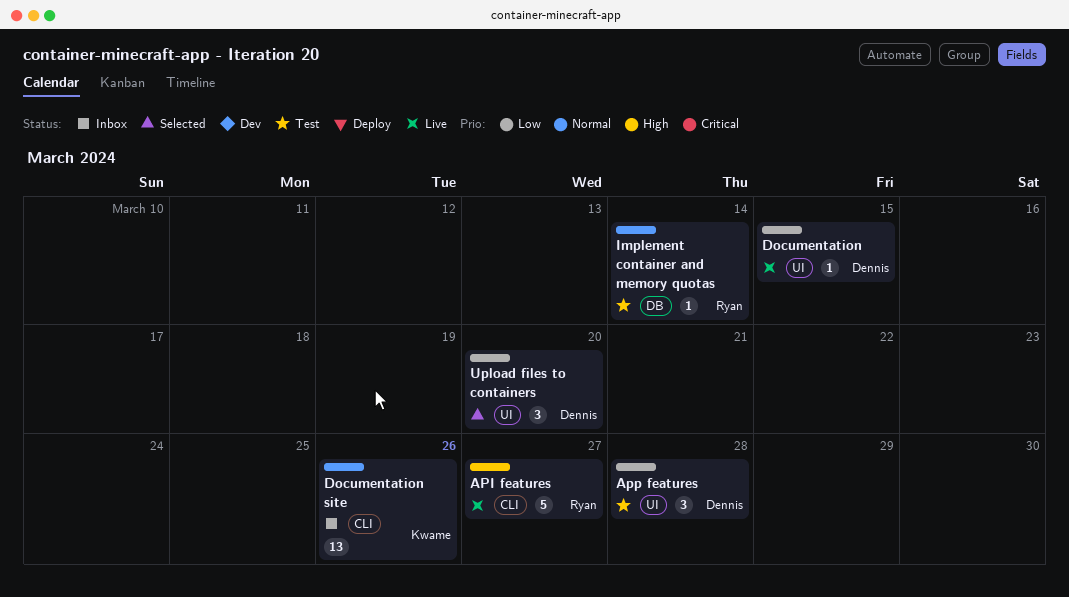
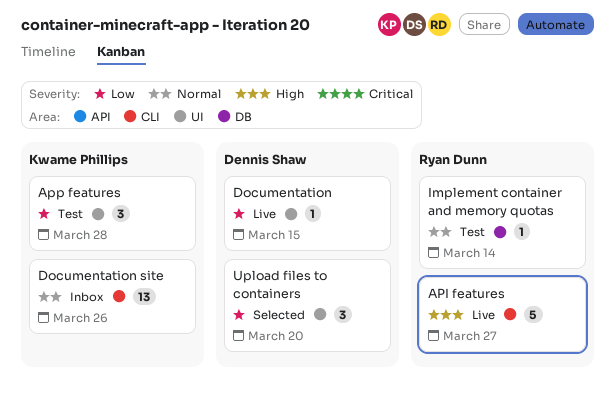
App features, owner: Dennis Shaw -> Kwame Phillips

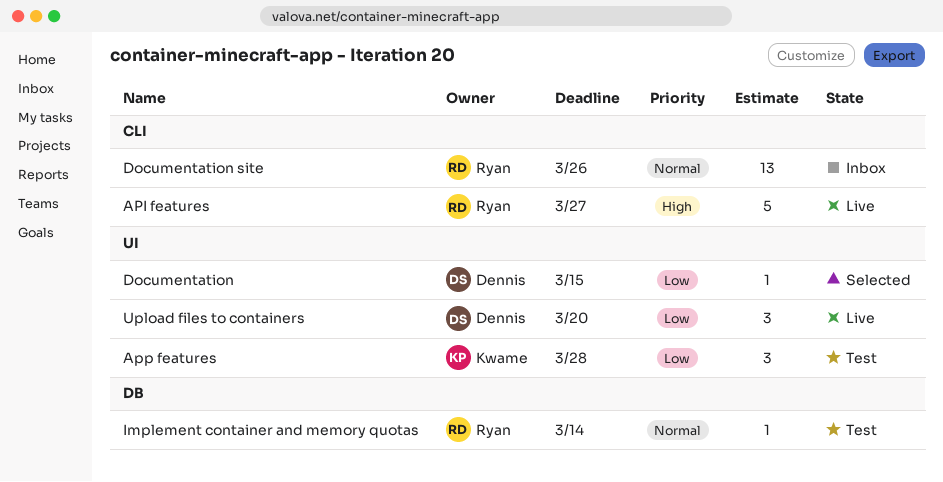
Documentation, status: Live -> Selected
Documentation site, owner: Kwame Phillips -> Ryan Dunn
Upload files to containers, status: Selected -> Live

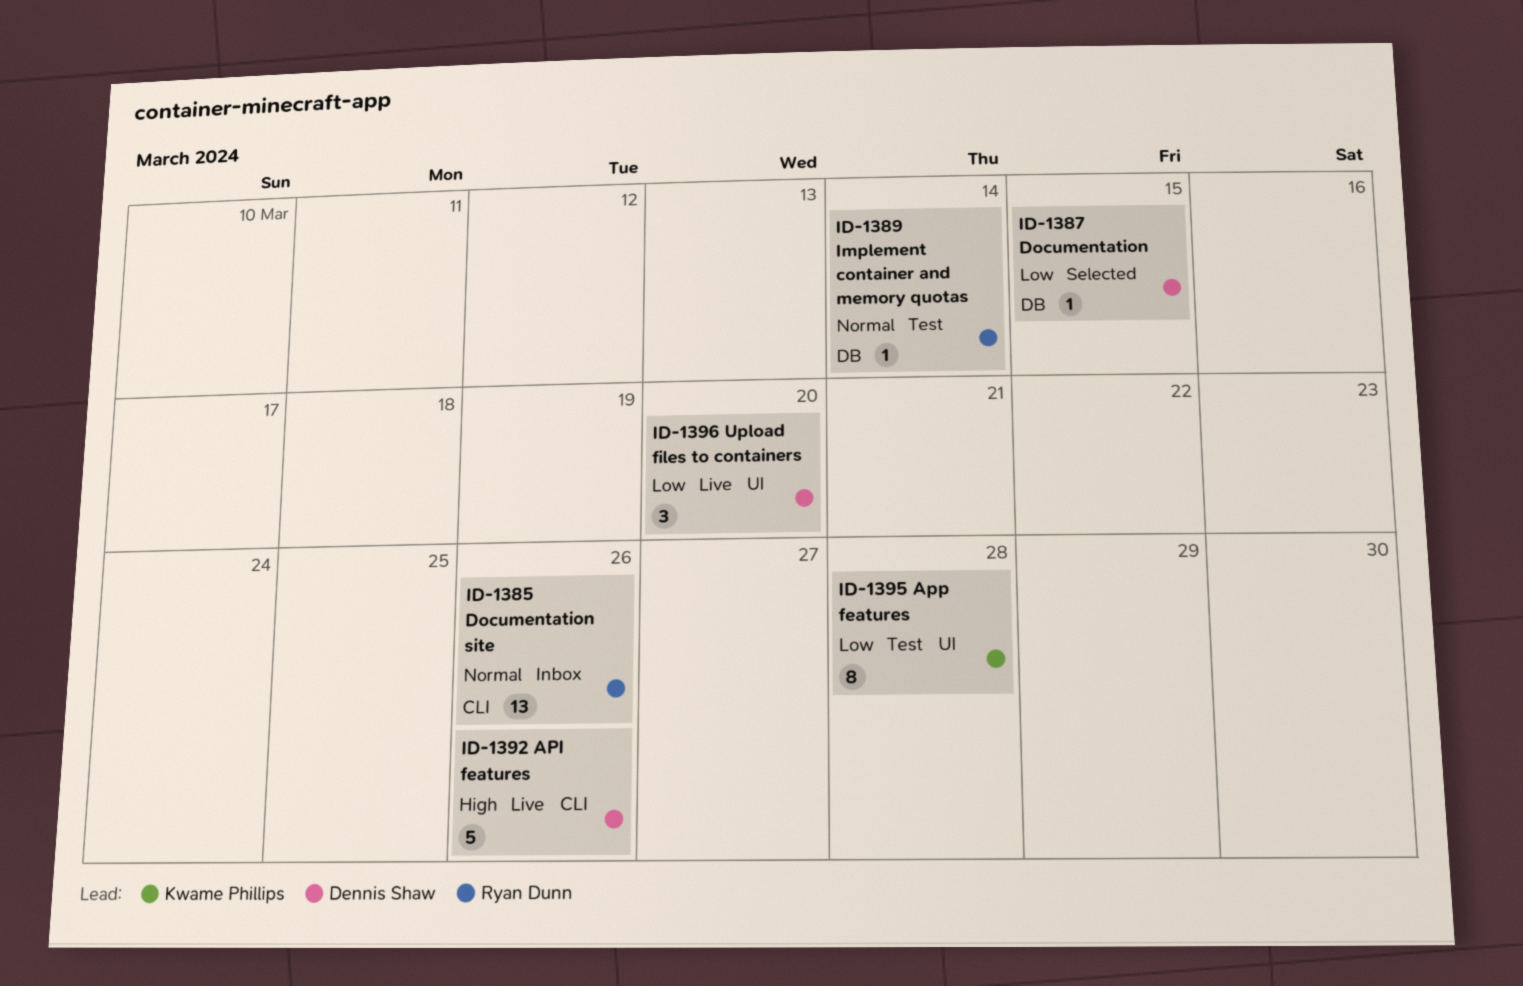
API features, owner: Ryan Dunn -> Dennis Shaw
API features, due: Mar 27 -> Mar 26
App features, estimate: 3 -> 8
Documentation, label: UI -> DB

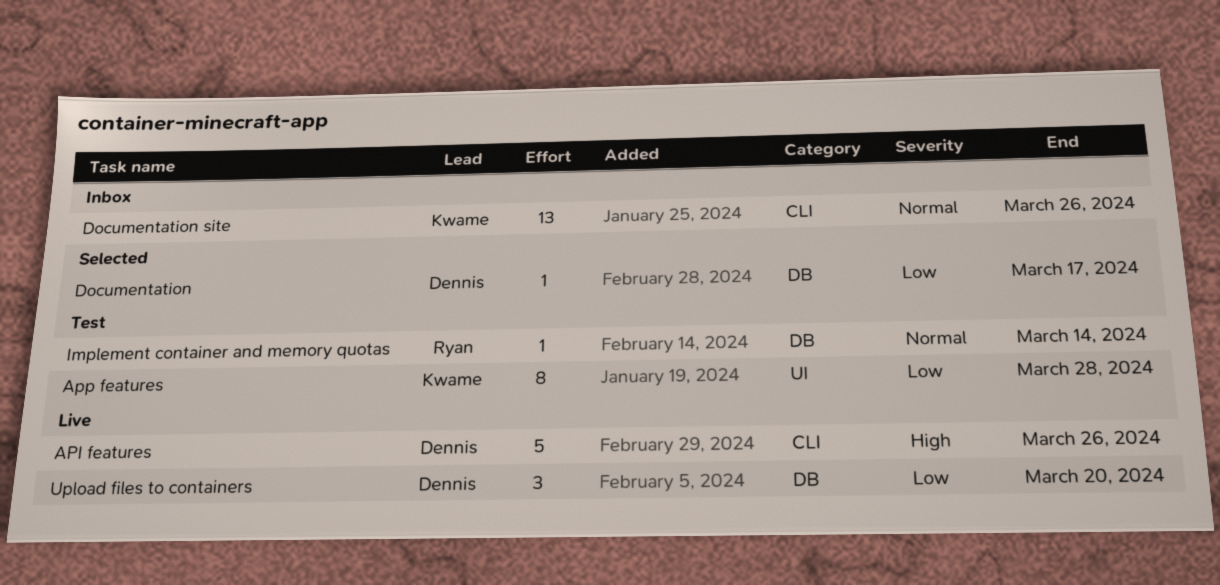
Documentation, due: Mar 15 -> Mar 17
Documentation site, owner: Ryan Dunn -> Kwame Phillips
Upload files to containers, label: UI -> DB

